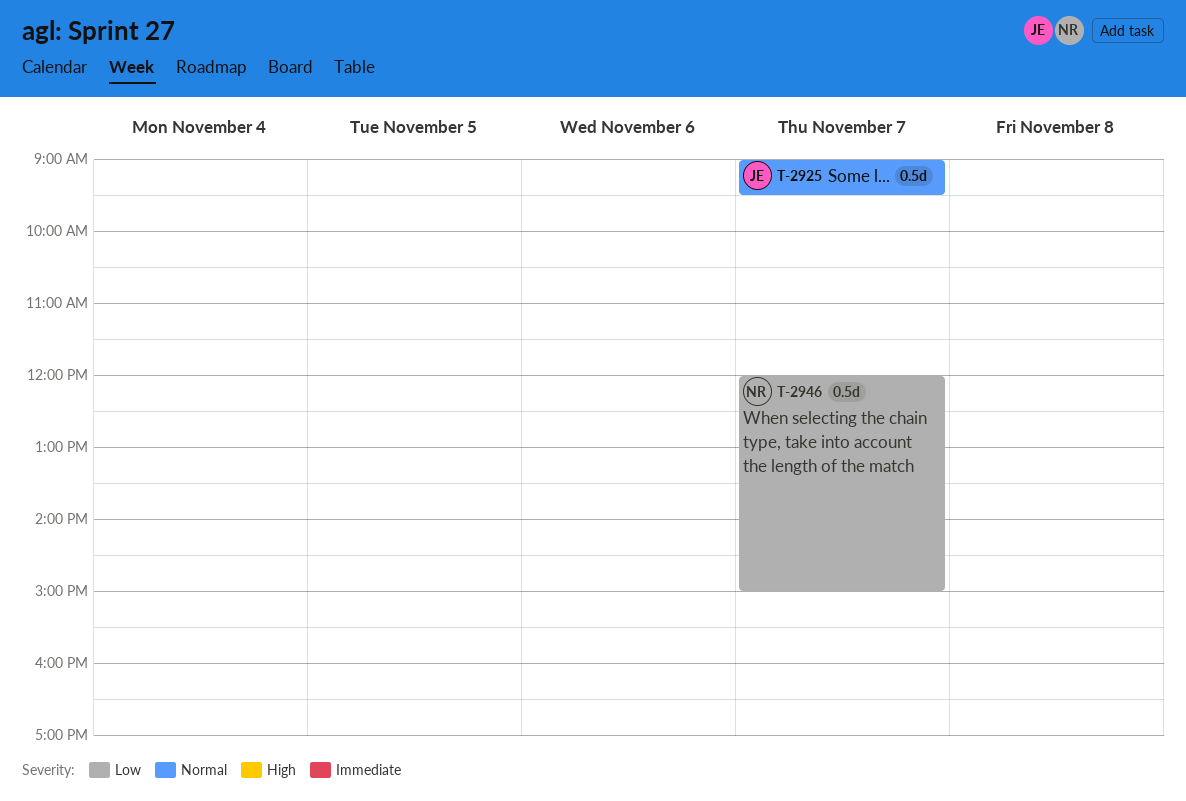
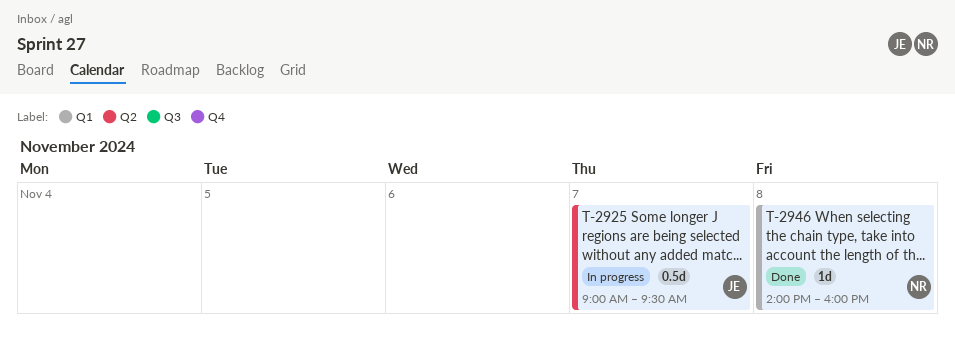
T-2946, estimate: 0.5d -> 1d
T-2946, day: Nov 7 -> Nov 8
T-2946, begins: 12:00 -> 14:00
T-2946, ends: 15:00 -> 16:00

